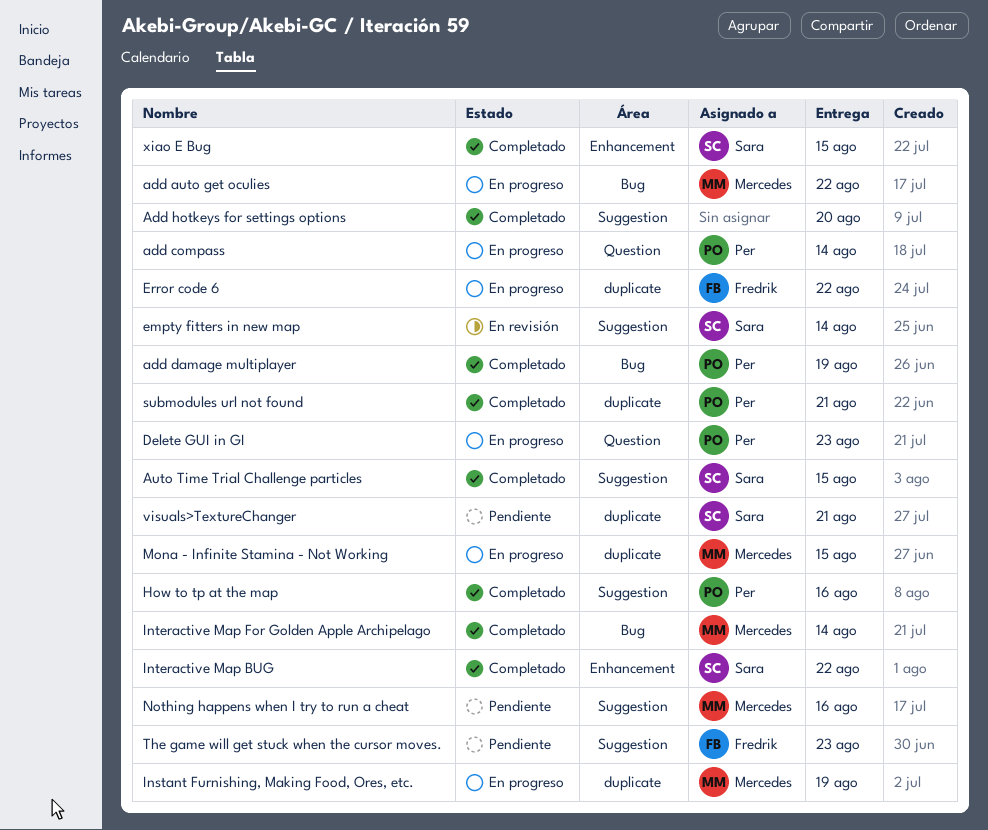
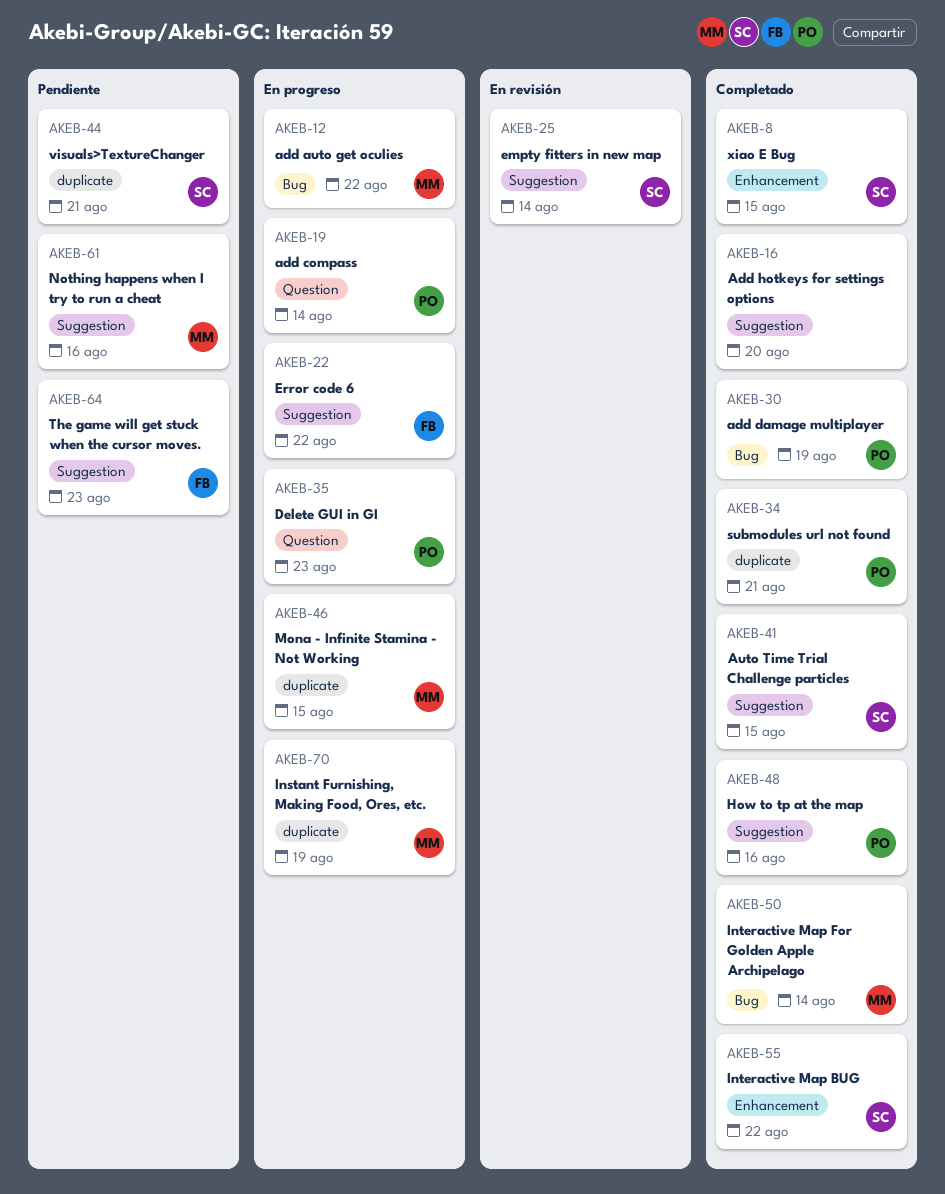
Error code 6, label: duplicate -> Suggestion

